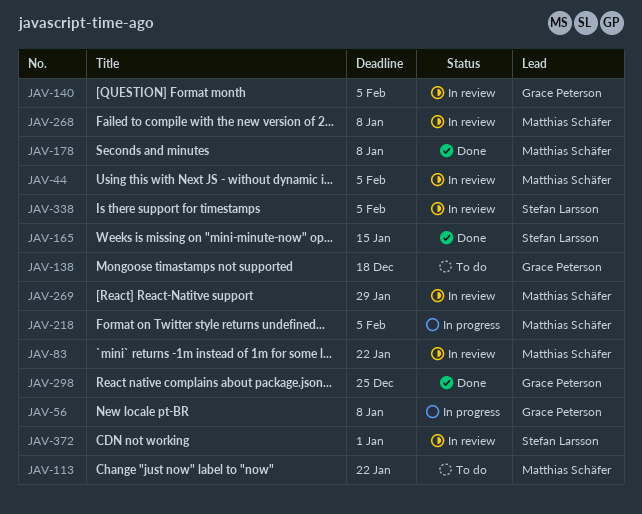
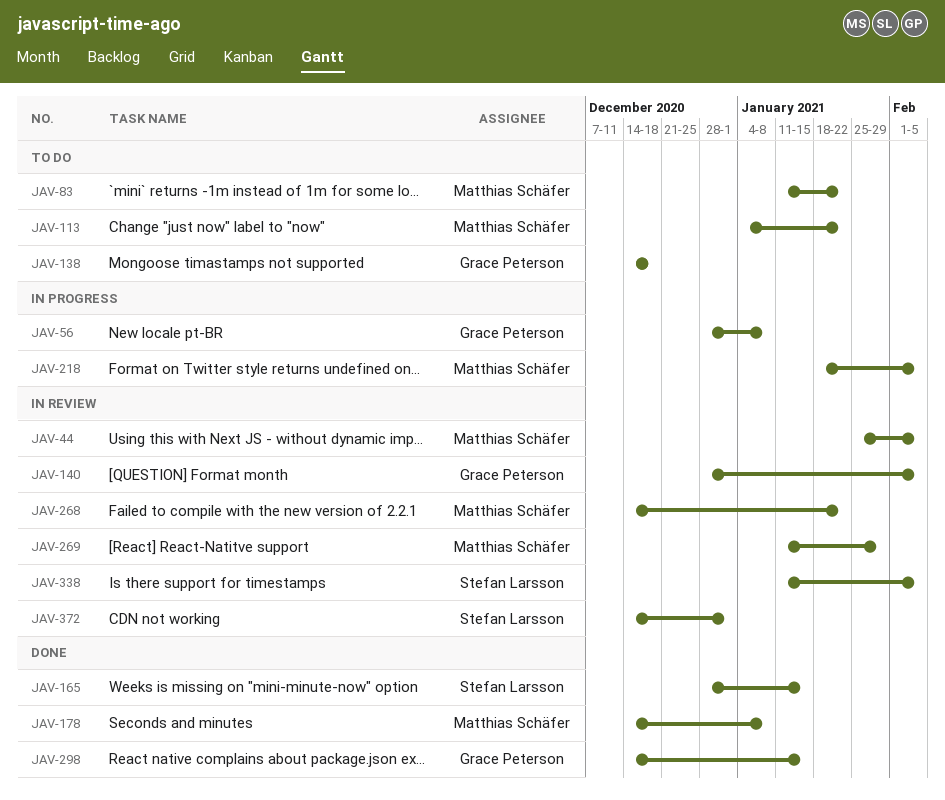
JAV-83, status: In review -> To do
JAV-268, due: Jan 8 -> Jan 22
JAV-298, due: Dec 25 -> Jan 15

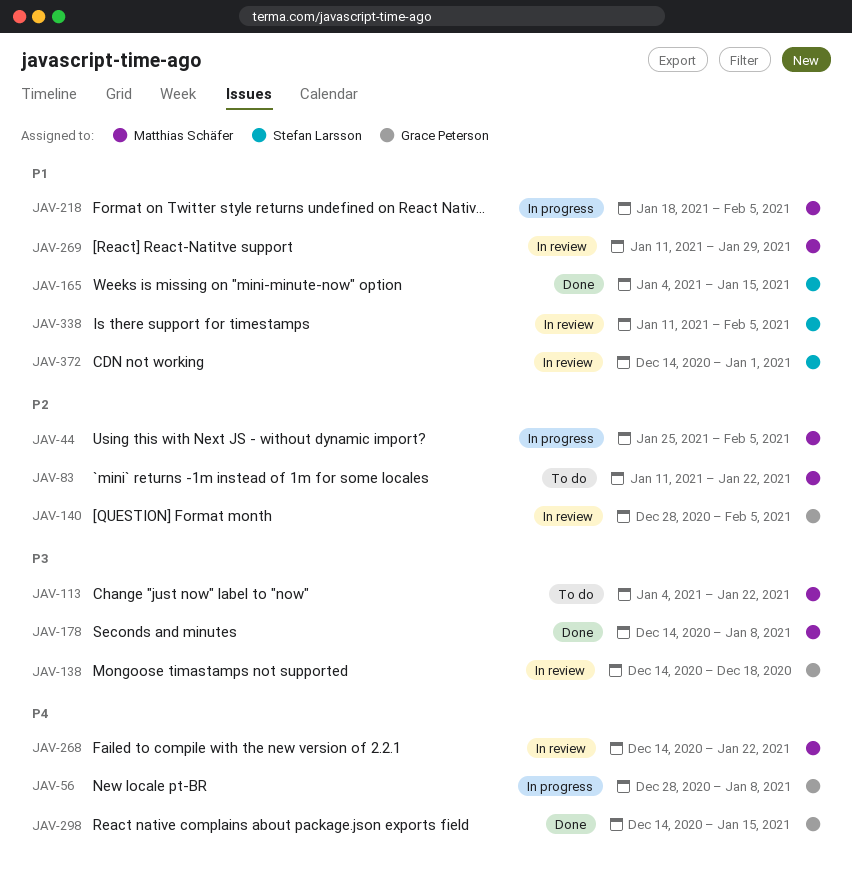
JAV-44, status: In review -> In progress
JAV-138, status: To do -> In review
JAV-165, start: Dec 28 -> Jan 4

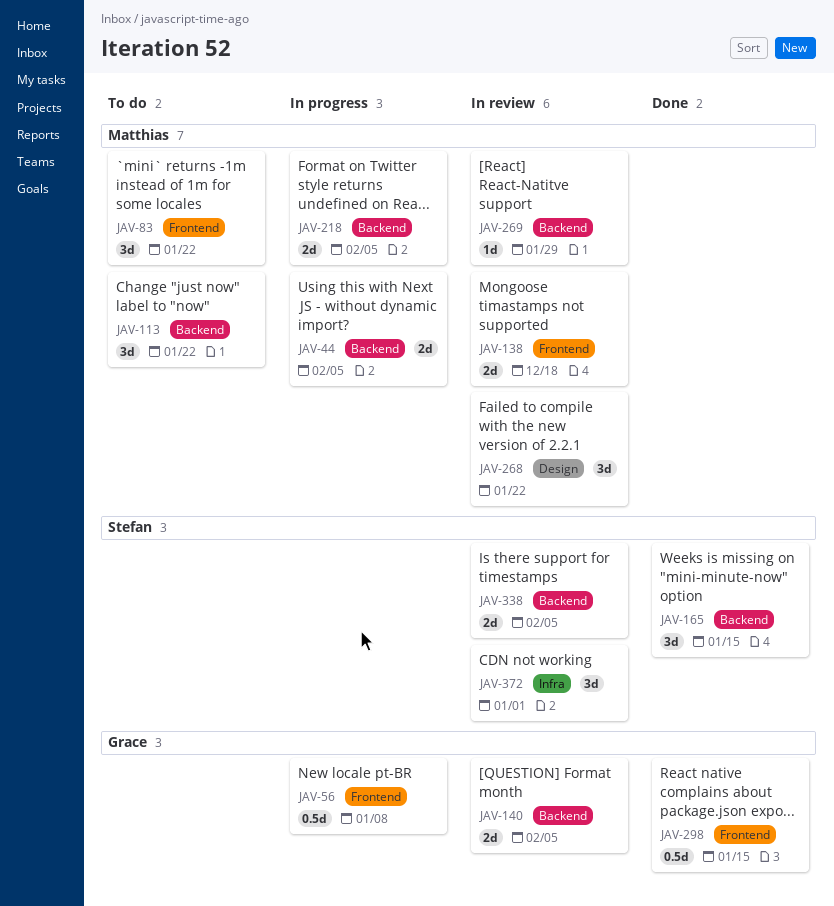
JAV-138, owner: Grace Peterson -> Matthias Schäfer
JAV-178: present -> none

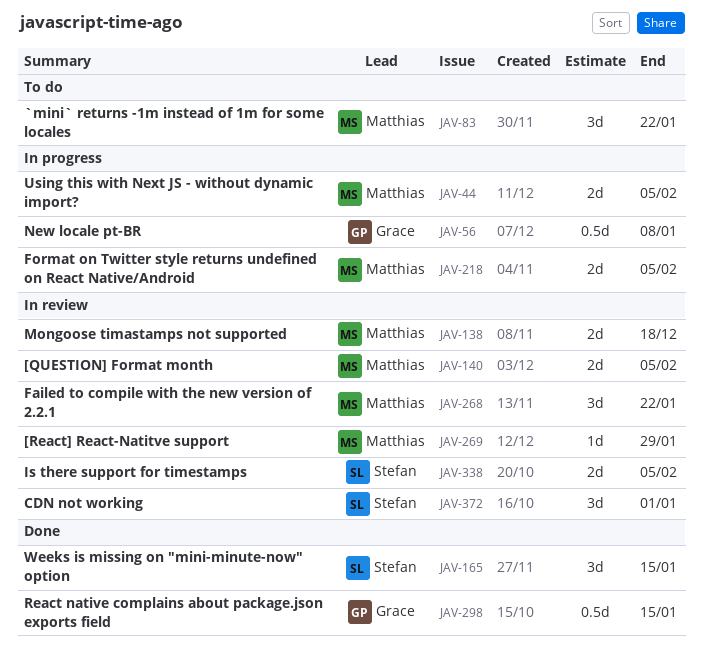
JAV-113: present -> none
JAV-140, owner: Grace -> Matthias

